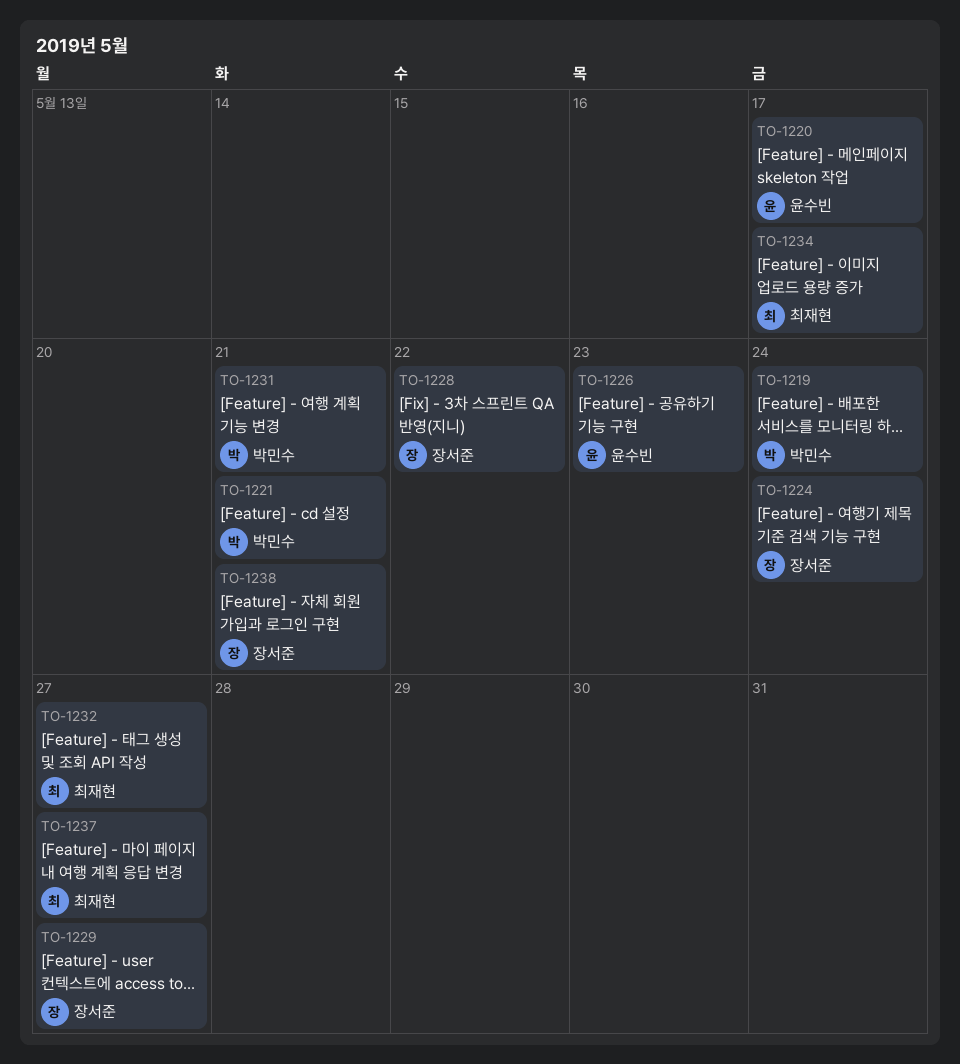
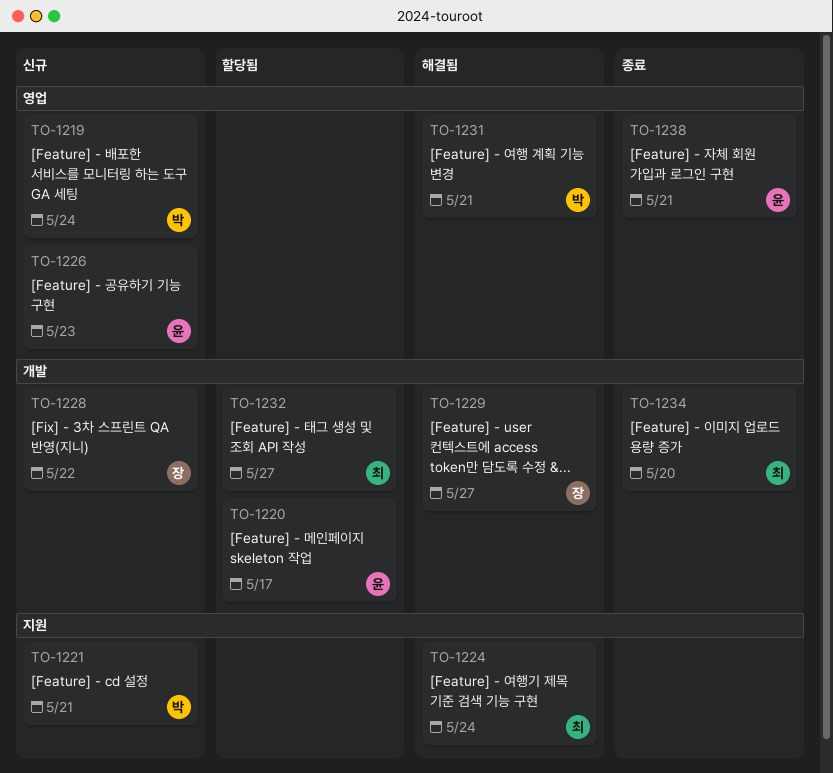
TO-1224, owner: 장서준 -> 최재현
TO-1234, due: May 17 -> May 20
TO-1237: present -> none
TO-1238, owner: 장서준 -> 윤수빈

